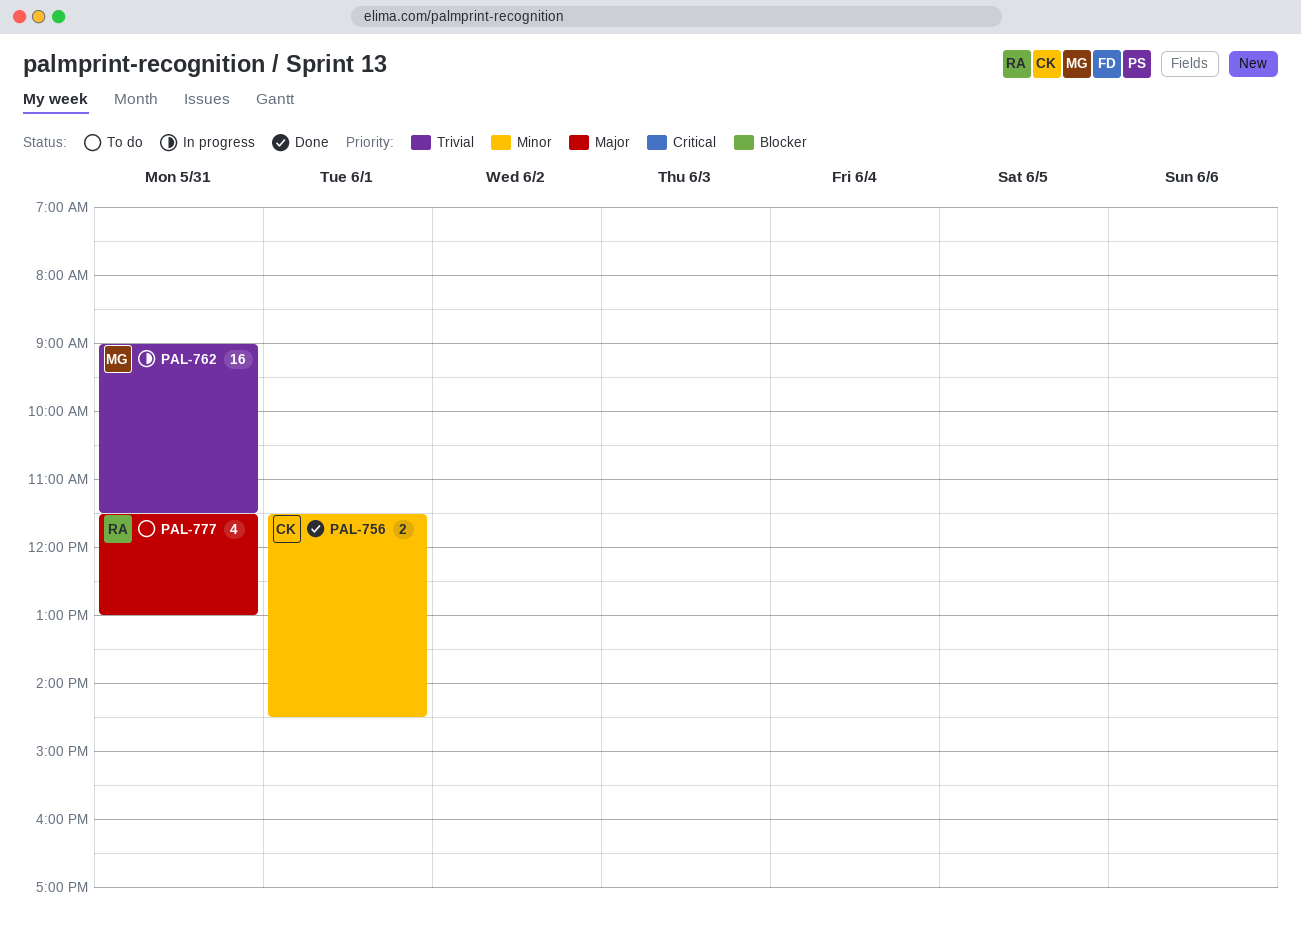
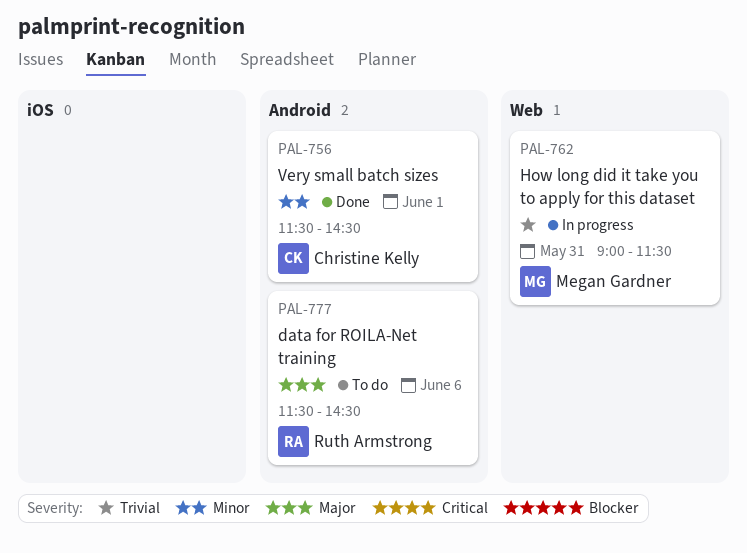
PAL-777, day: May 31 -> Jun 6
PAL-777, ends: 13:00 -> 14:30

